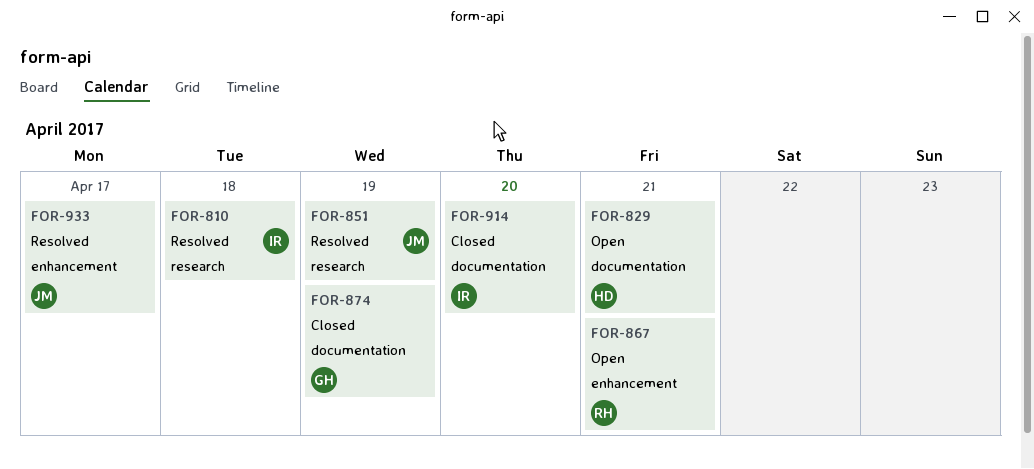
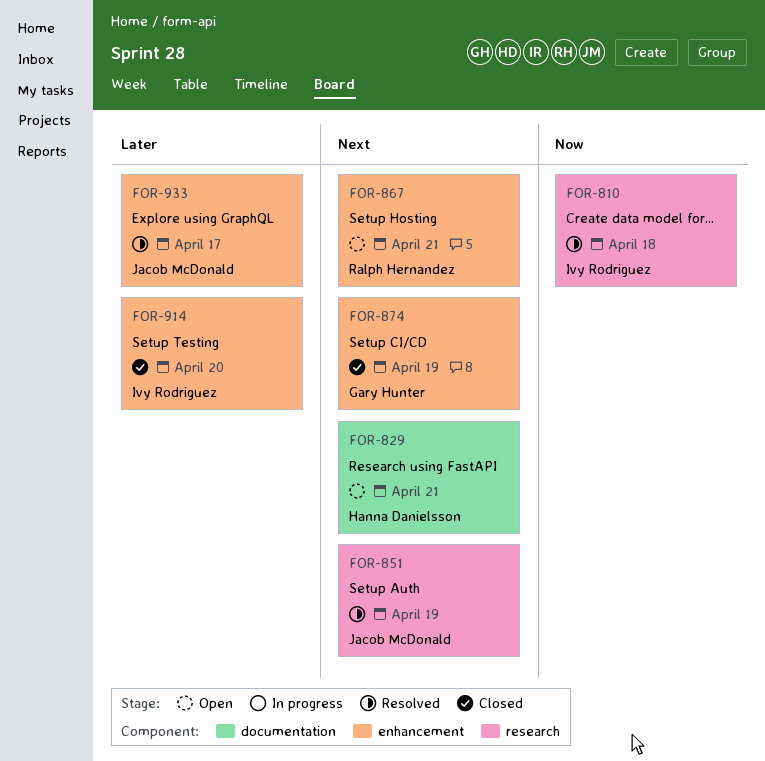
FOR-874, label: documentation -> enhancement
FOR-914, label: documentation -> enhancement

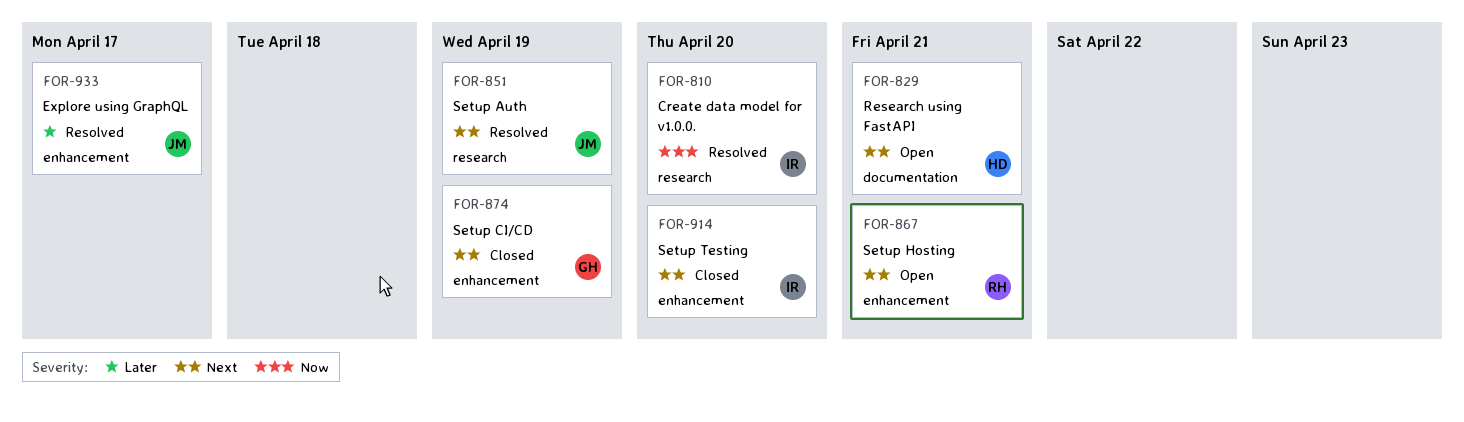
FOR-810, due: Apr 18 -> Apr 20
FOR-914, priority: Later -> Next

